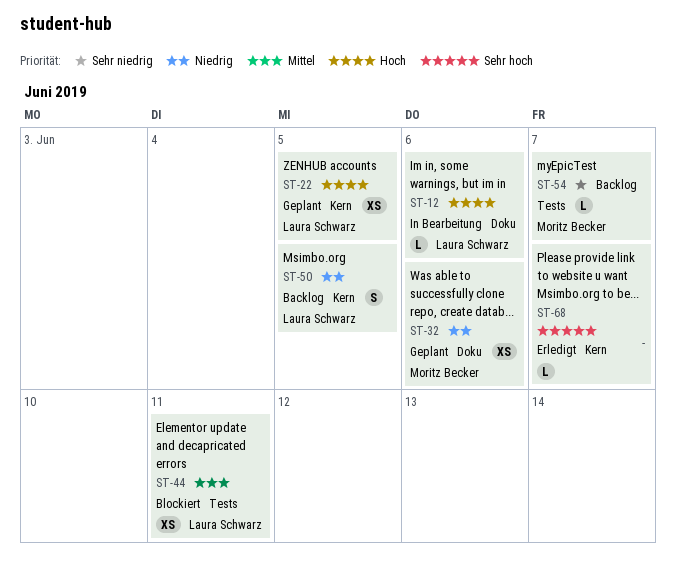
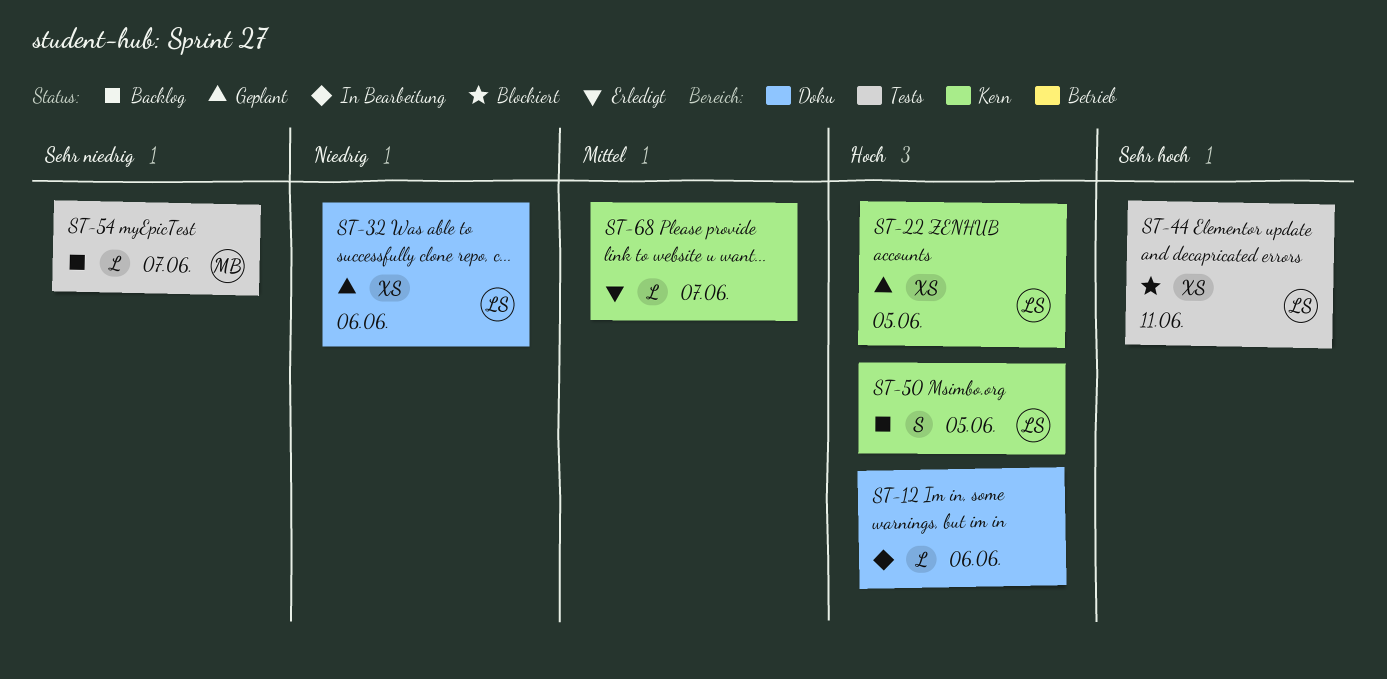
ST-12, owner: Laura Schwarz -> none
ST-32, owner: Moritz Becker -> Laura Schwarz
ST-44, priority: Mittel -> Sehr hoch
ST-50, priority: Niedrig -> Hoch
ST-68, priority: Sehr hoch -> Mittel

